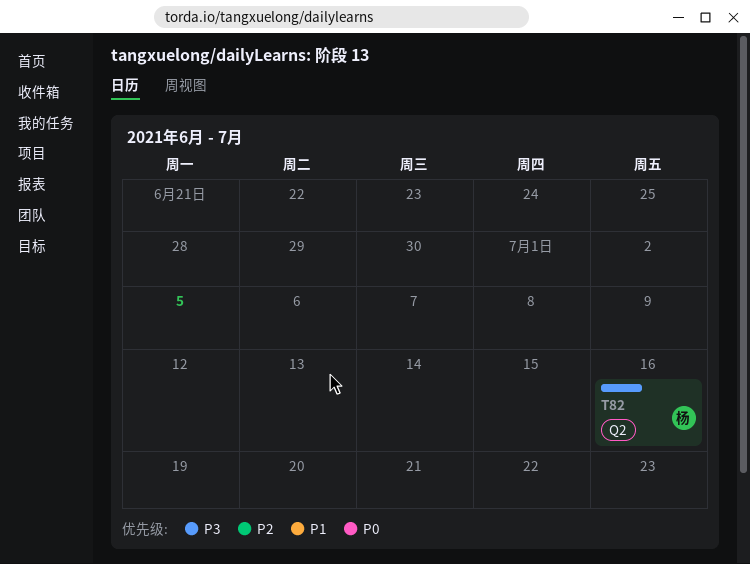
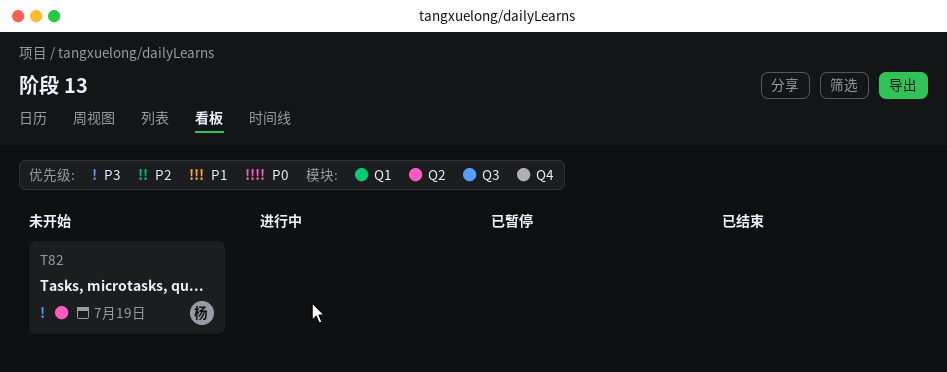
T82, due: Jul 16 -> Jul 19

